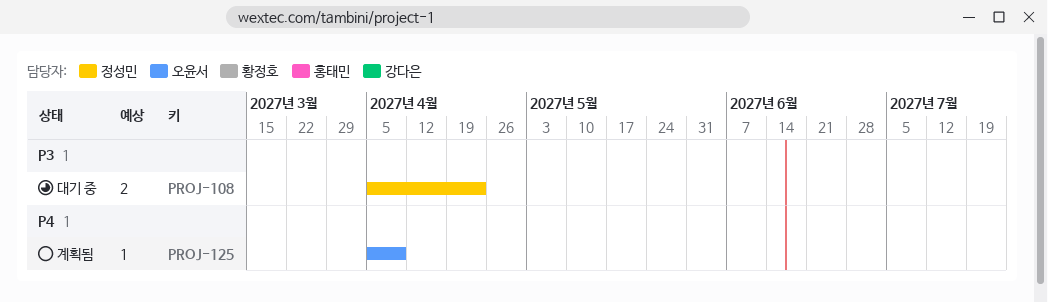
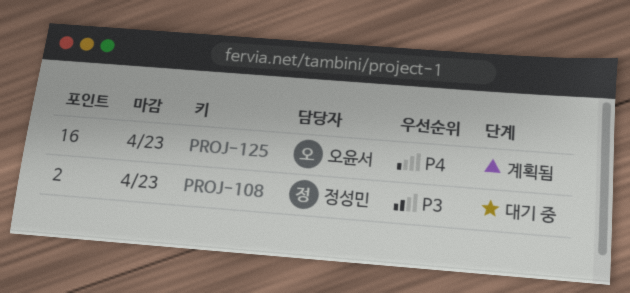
PROJ-125, estimate: 1 -> 16
PROJ-125, due: Apr 9 -> Apr 23

